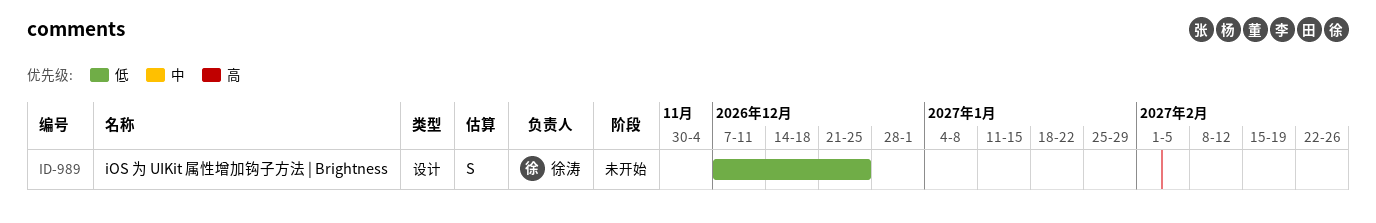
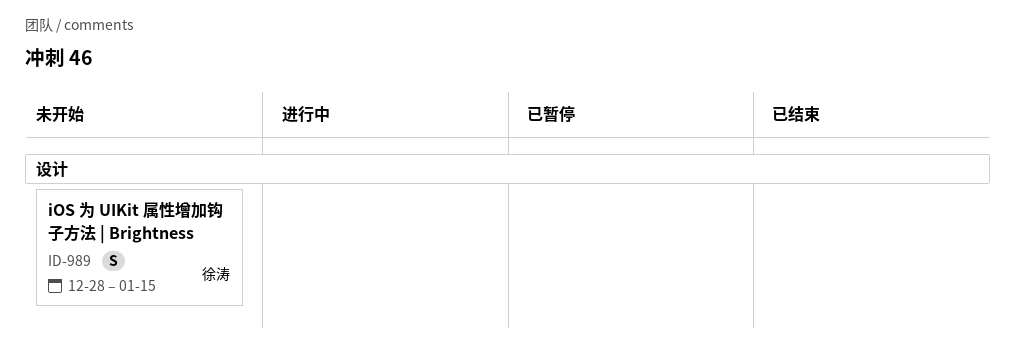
ID-989, start: Dec 7 -> Dec 28
ID-989, due: Dec 25 -> Jan 15

